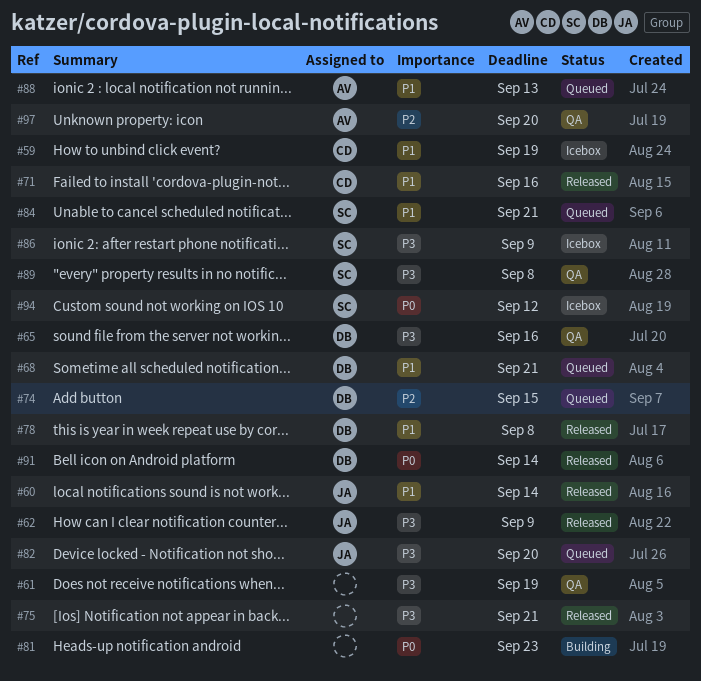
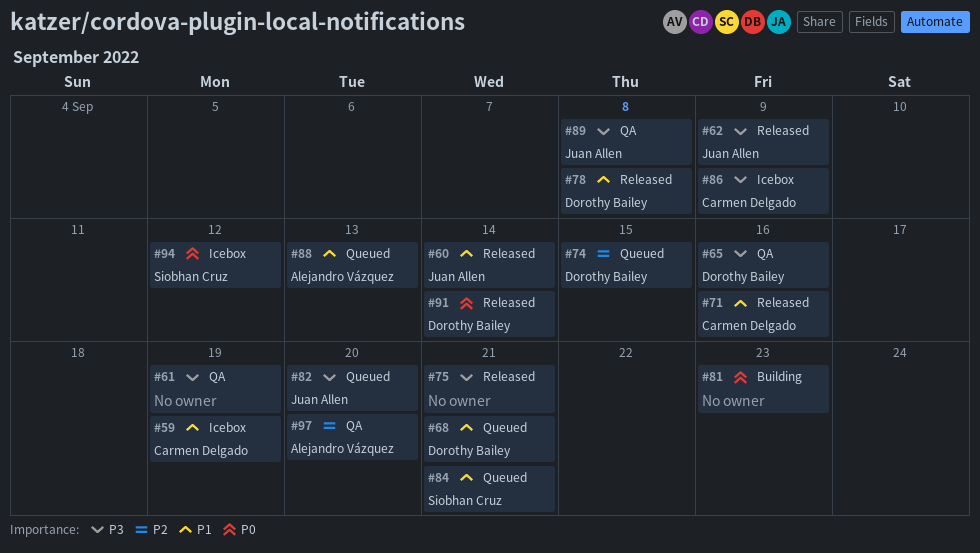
#86, owner: Siobhan Cruz -> Carmen Delgado
#89, owner: Siobhan Cruz -> Juan Allen

